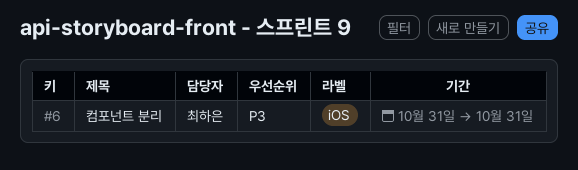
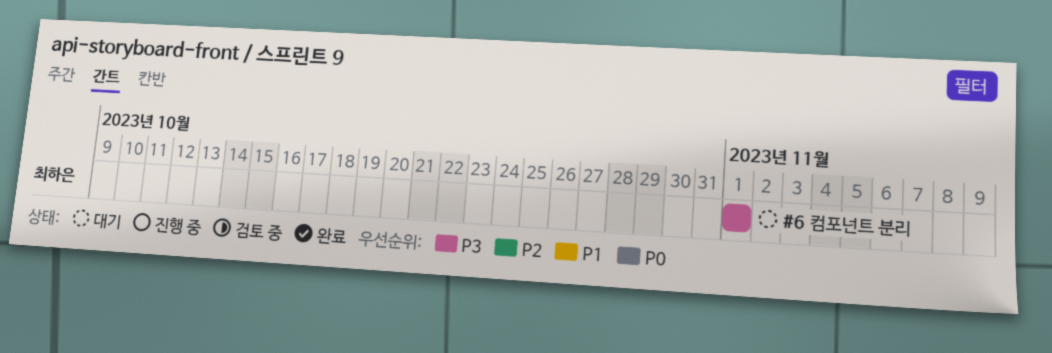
#6, start: Oct 31 -> Nov 1
#6, due: Oct 31 -> Nov 1

